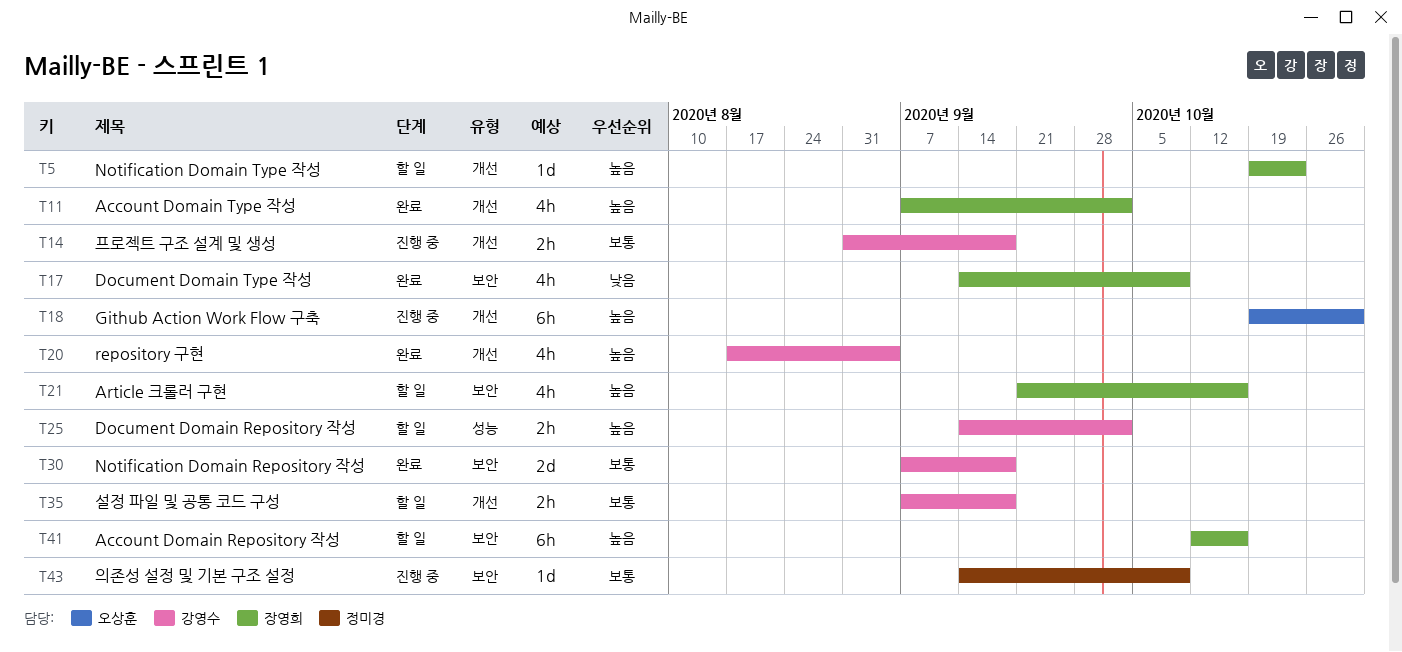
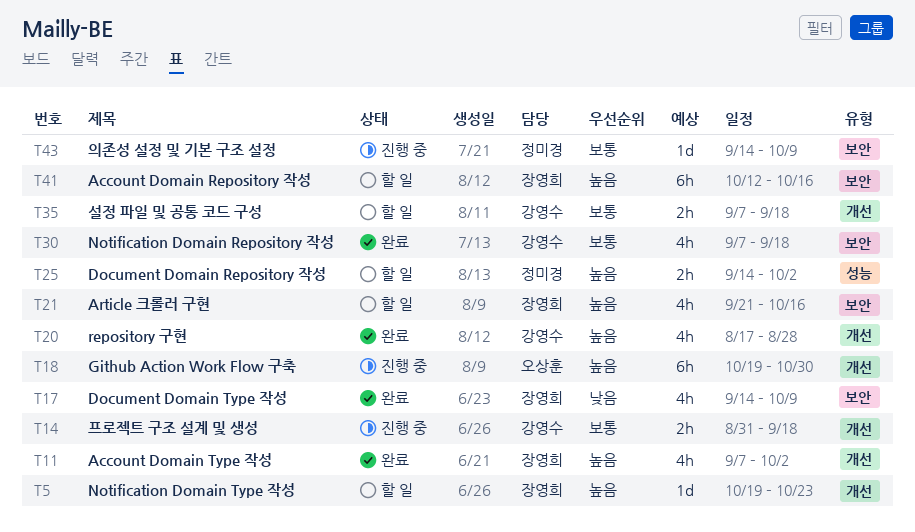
T20, due: Sep 4 -> Aug 28
T25, owner: 강영수 -> 정미경
T30, estimate: 2d -> 4h

